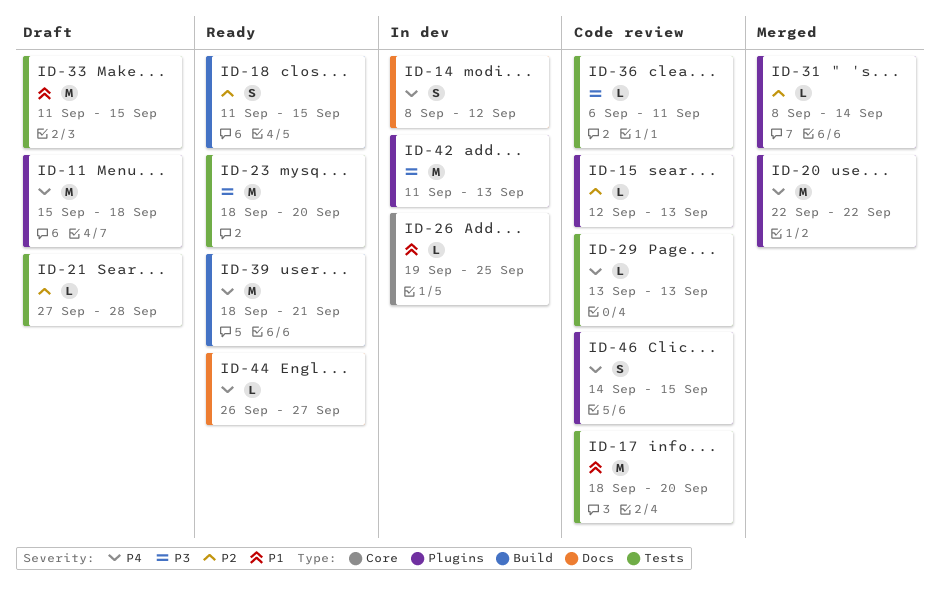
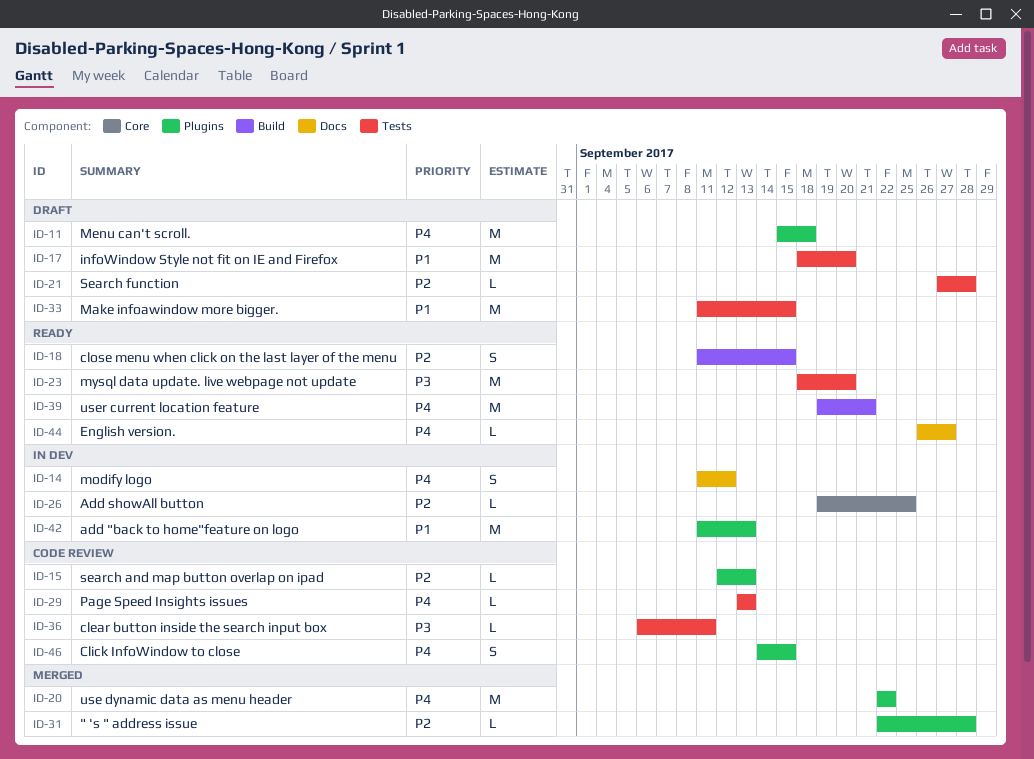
ID-14, start: Sep 8 -> Sep 11
ID-17, status: Code review -> Draft
ID-26, priority: P1 -> P2
ID-31, start: Sep 8 -> Sep 22
ID-31, due: Sep 14 -> Sep 28
ID-39, start: Sep 18 -> Sep 19
ID-42, priority: P3 -> P1

